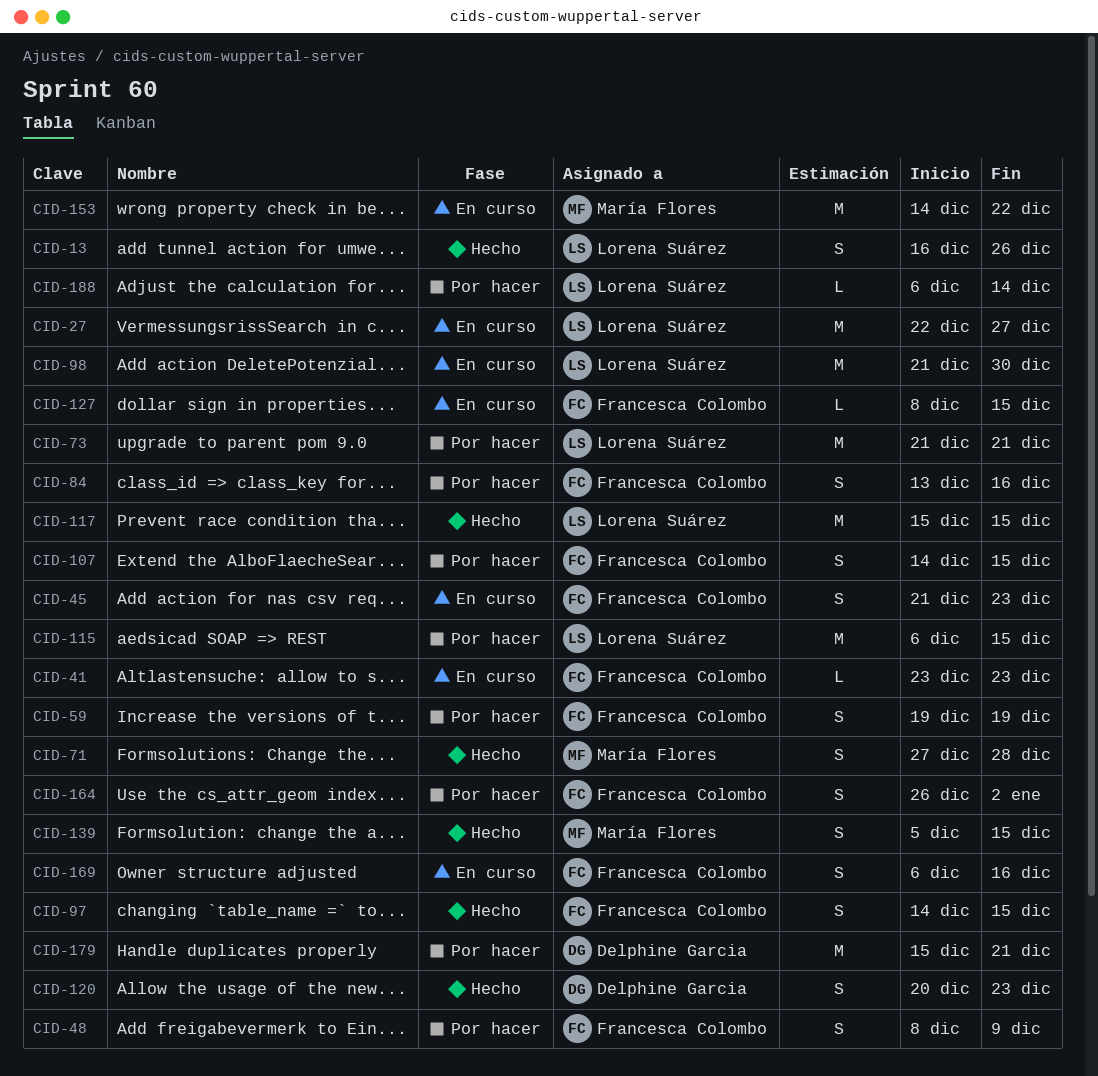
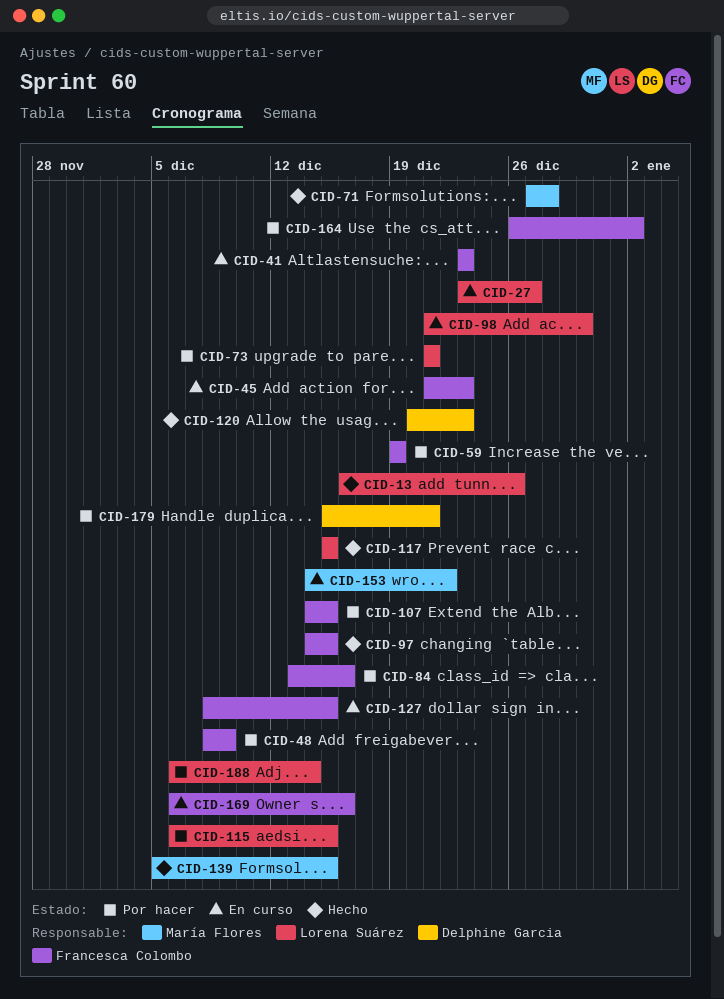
CID-27, start: Dec 22 -> Dec 23

